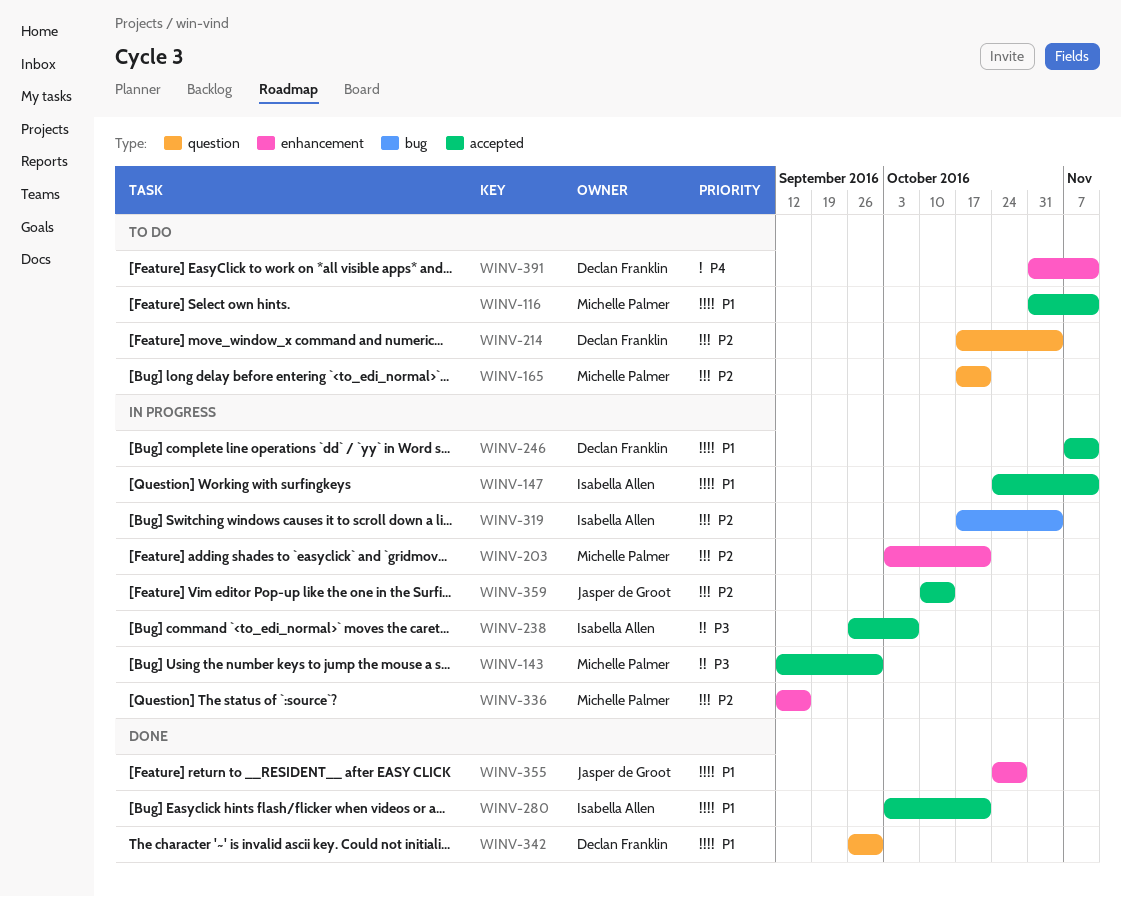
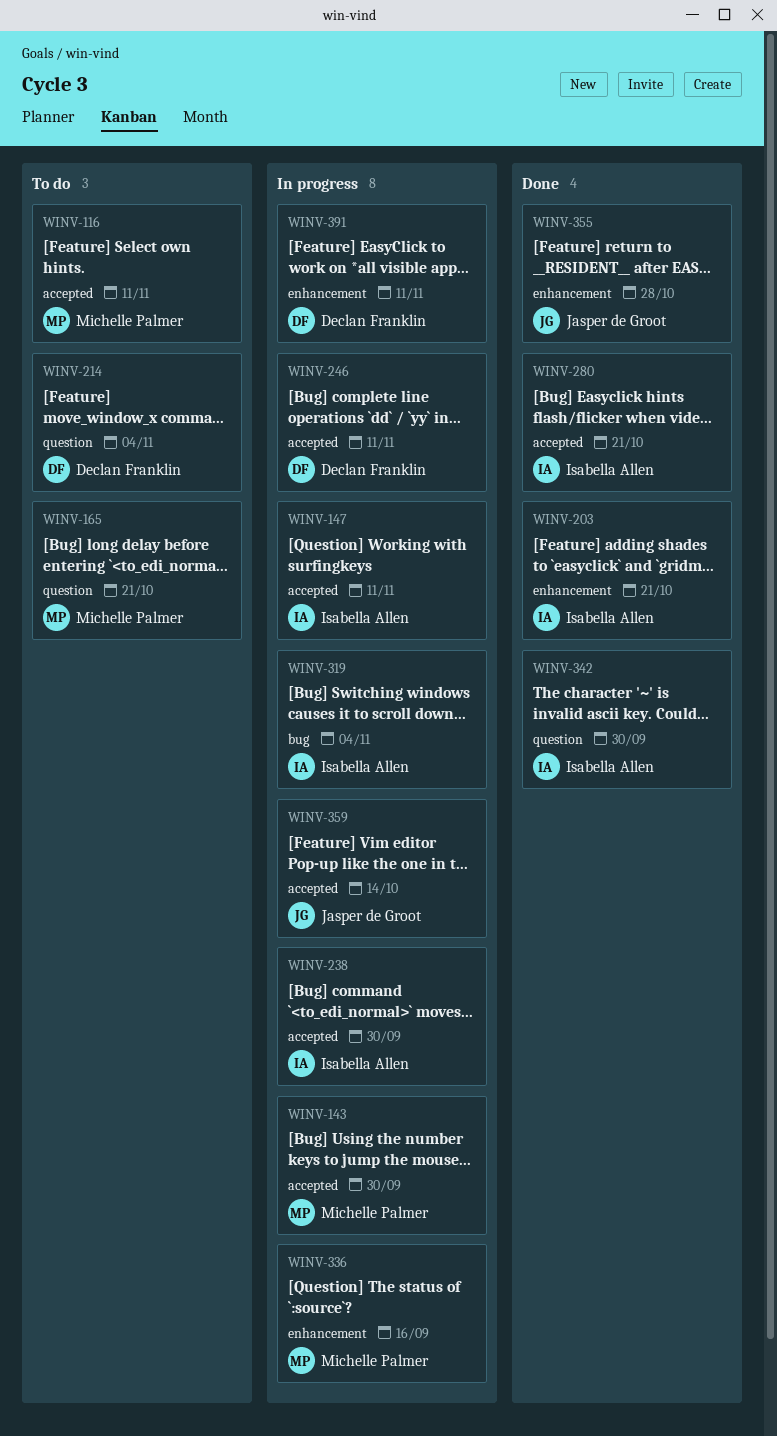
WINV-203, status: In progress -> Done
WINV-203, owner: Michelle Palmer -> Isabella Allen
WINV-238, due: Oct 7 -> Sep 30
WINV-342, owner: Declan Franklin -> Isabella Allen
WINV-391, status: To do -> In progress

